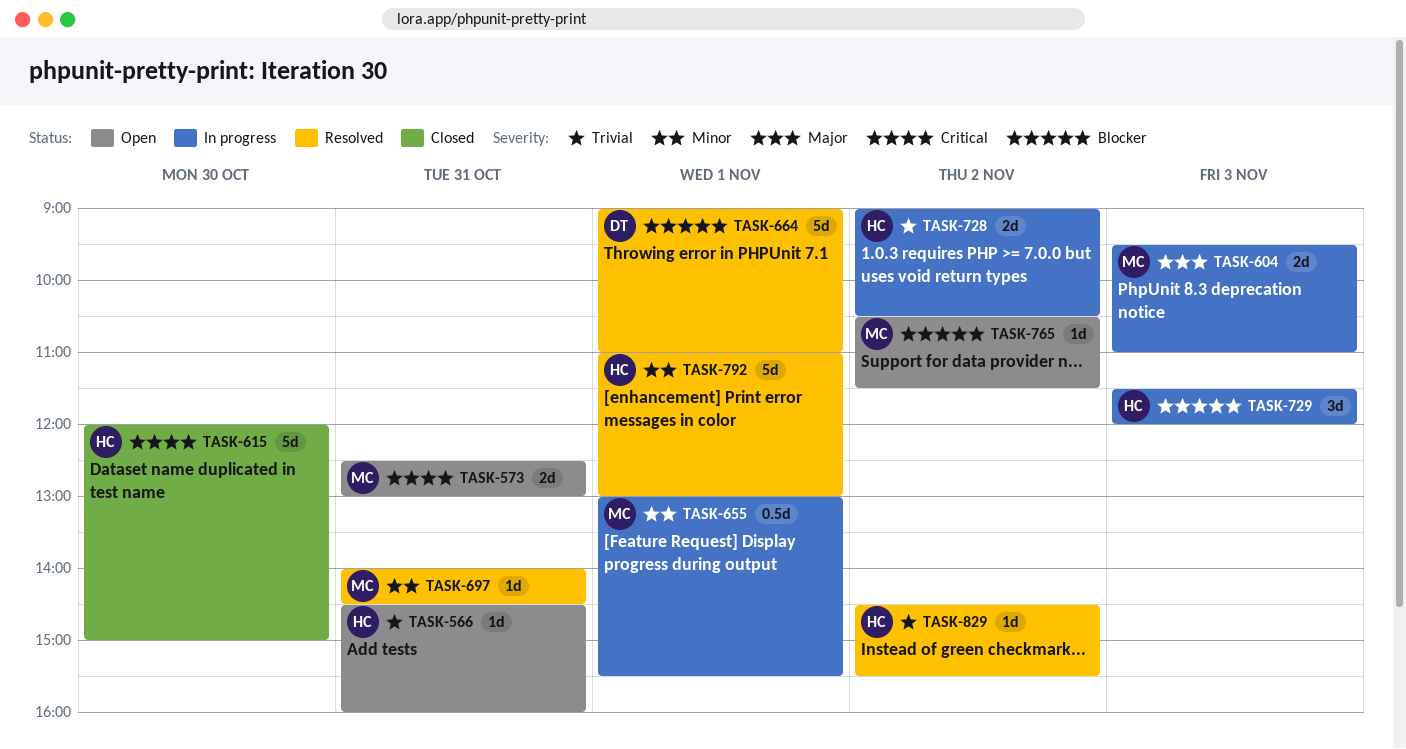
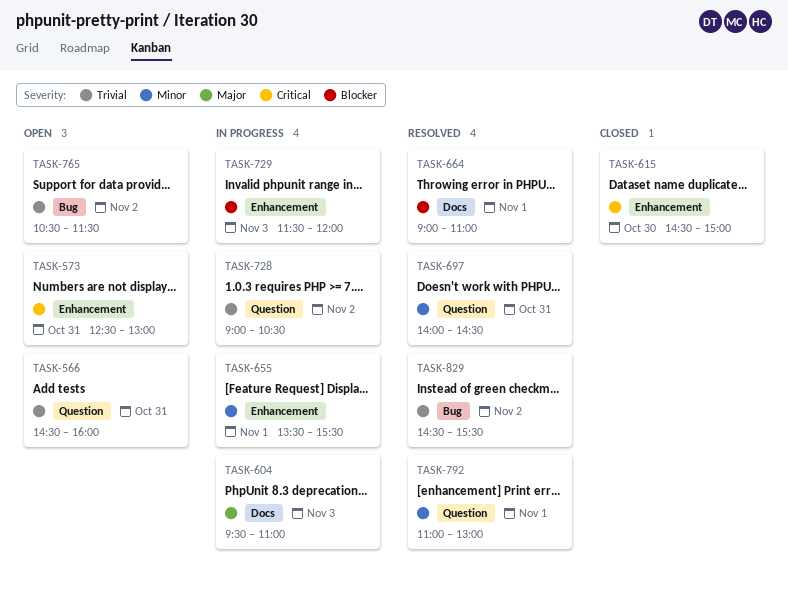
TASK-615, begins: 12:00 -> 14:30
TASK-655, begins: 13:00 -> 13:30
TASK-765, priority: Blocker -> Trivial

